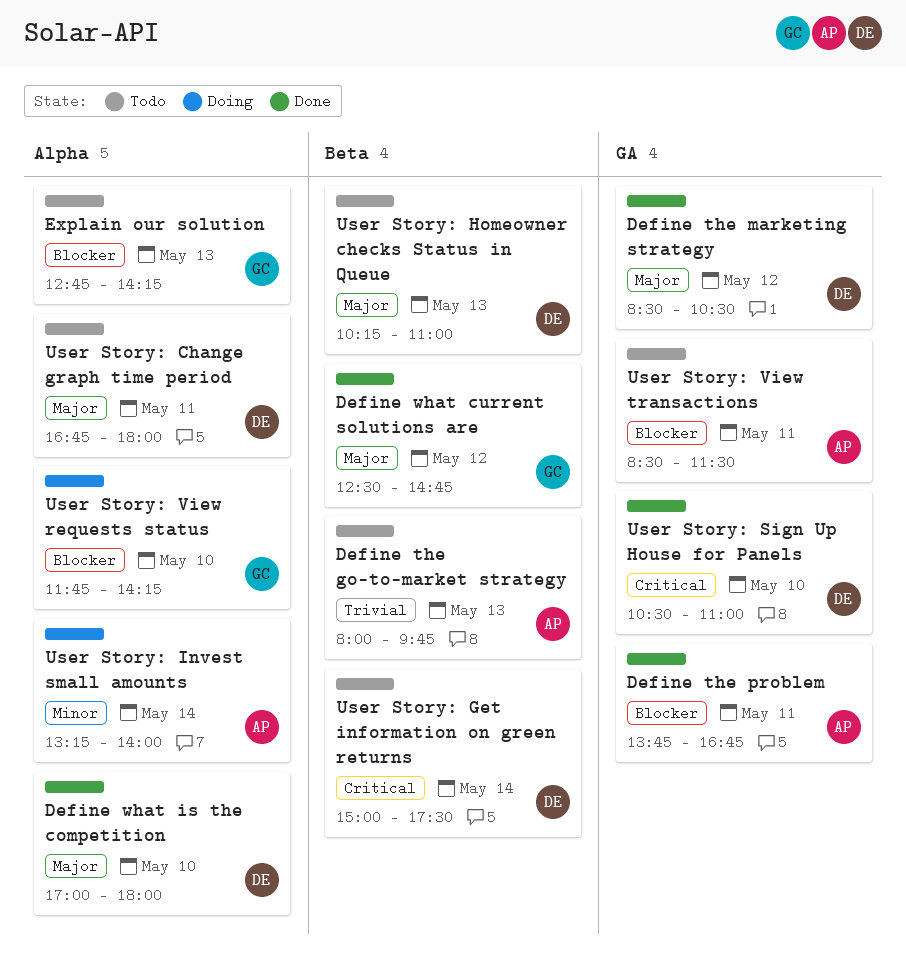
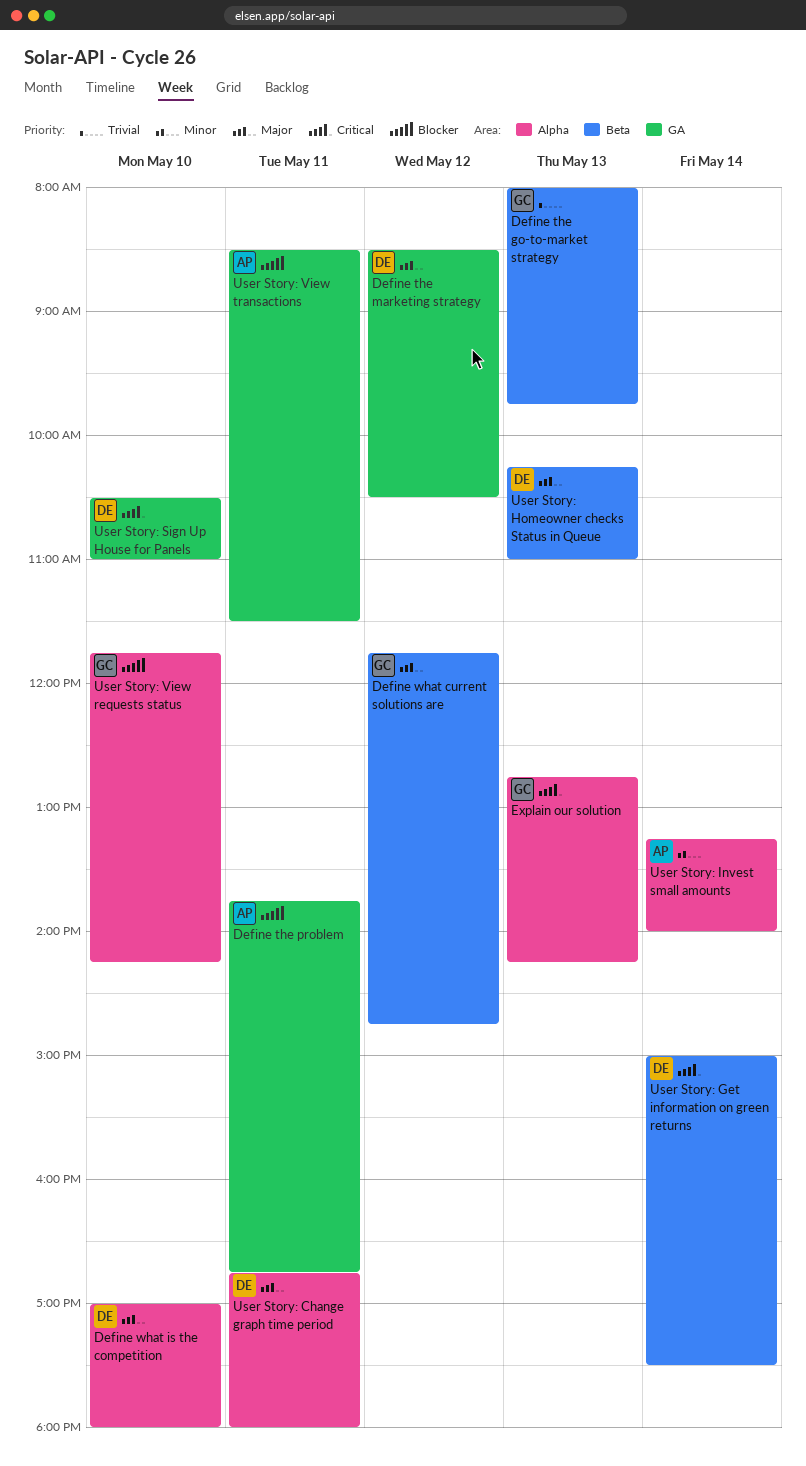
Define the go-to-market strategy, owner: AP -> GC
Define what current solutions are, begins: 12:30 -> 11:45
Explain our solution, priority: Blocker -> Critical

